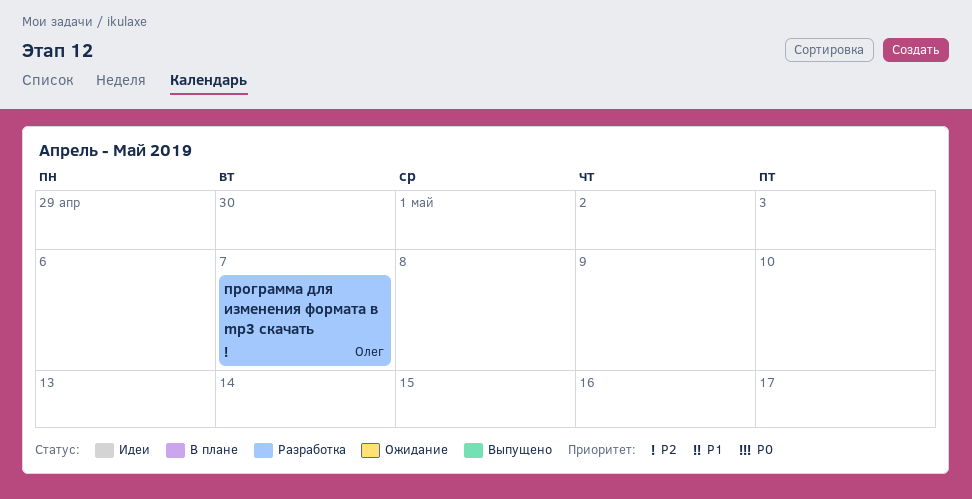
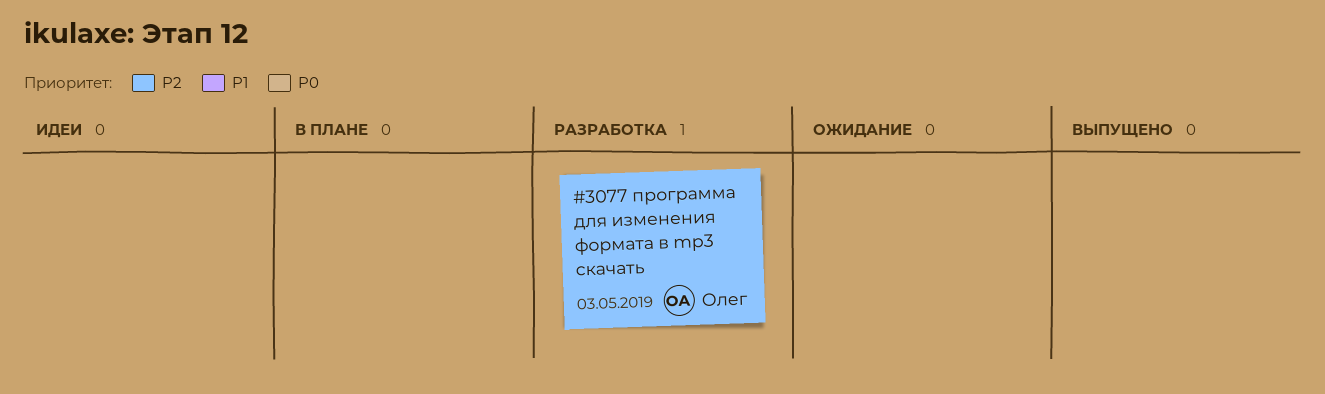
программа для изменения формата в mp3 скачать, due: May 7 -> May 3

